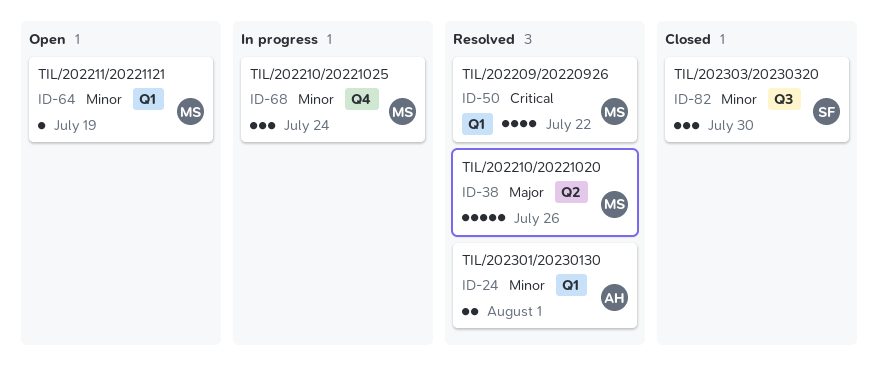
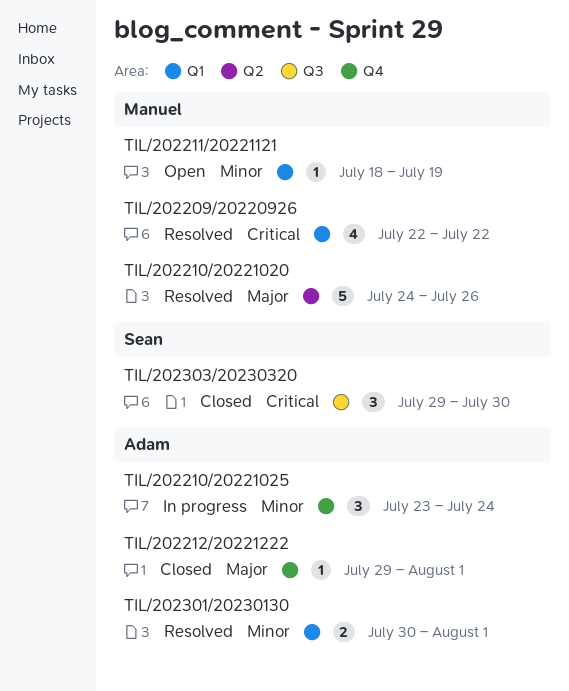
TIL/202210/20221025, owner: Manuel -> Adam
TIL/202212/20221222: none -> present
TIL/202303/20230320, priority: Minor -> Critical

